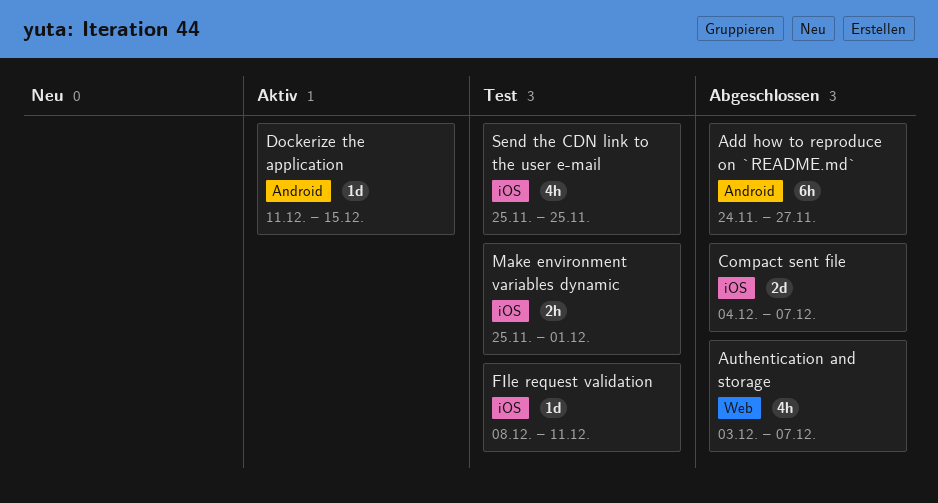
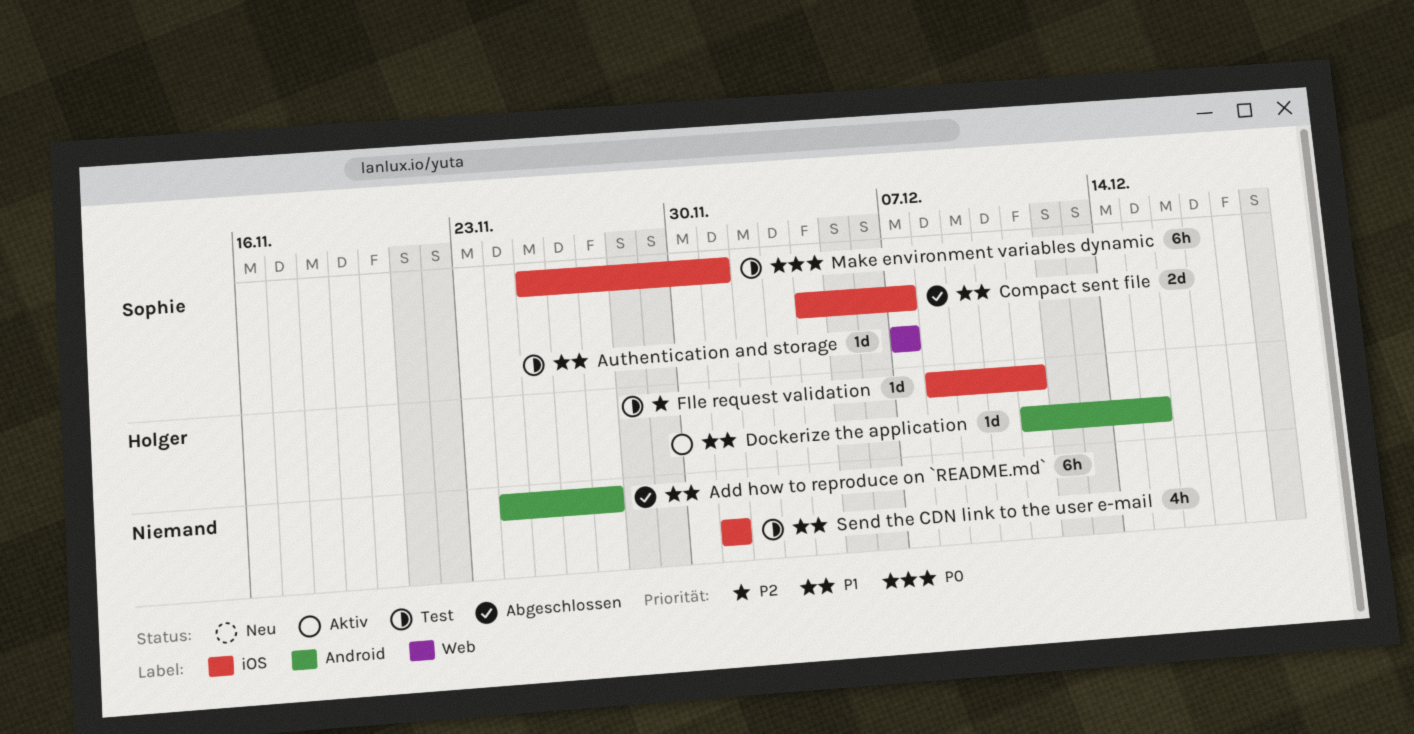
Authentication and storage, status: Abgeschlossen -> Test
Authentication and storage, estimate: 4h -> 1d
Authentication and storage, start: Dec 3 -> Dec 7
Make environment variables dynamic, estimate: 2h -> 6h
Send the CDN link to the user e-mail, start: Nov 25 -> Dec 1
Send the CDN link to the user e-mail, due: Nov 25 -> Dec 1

